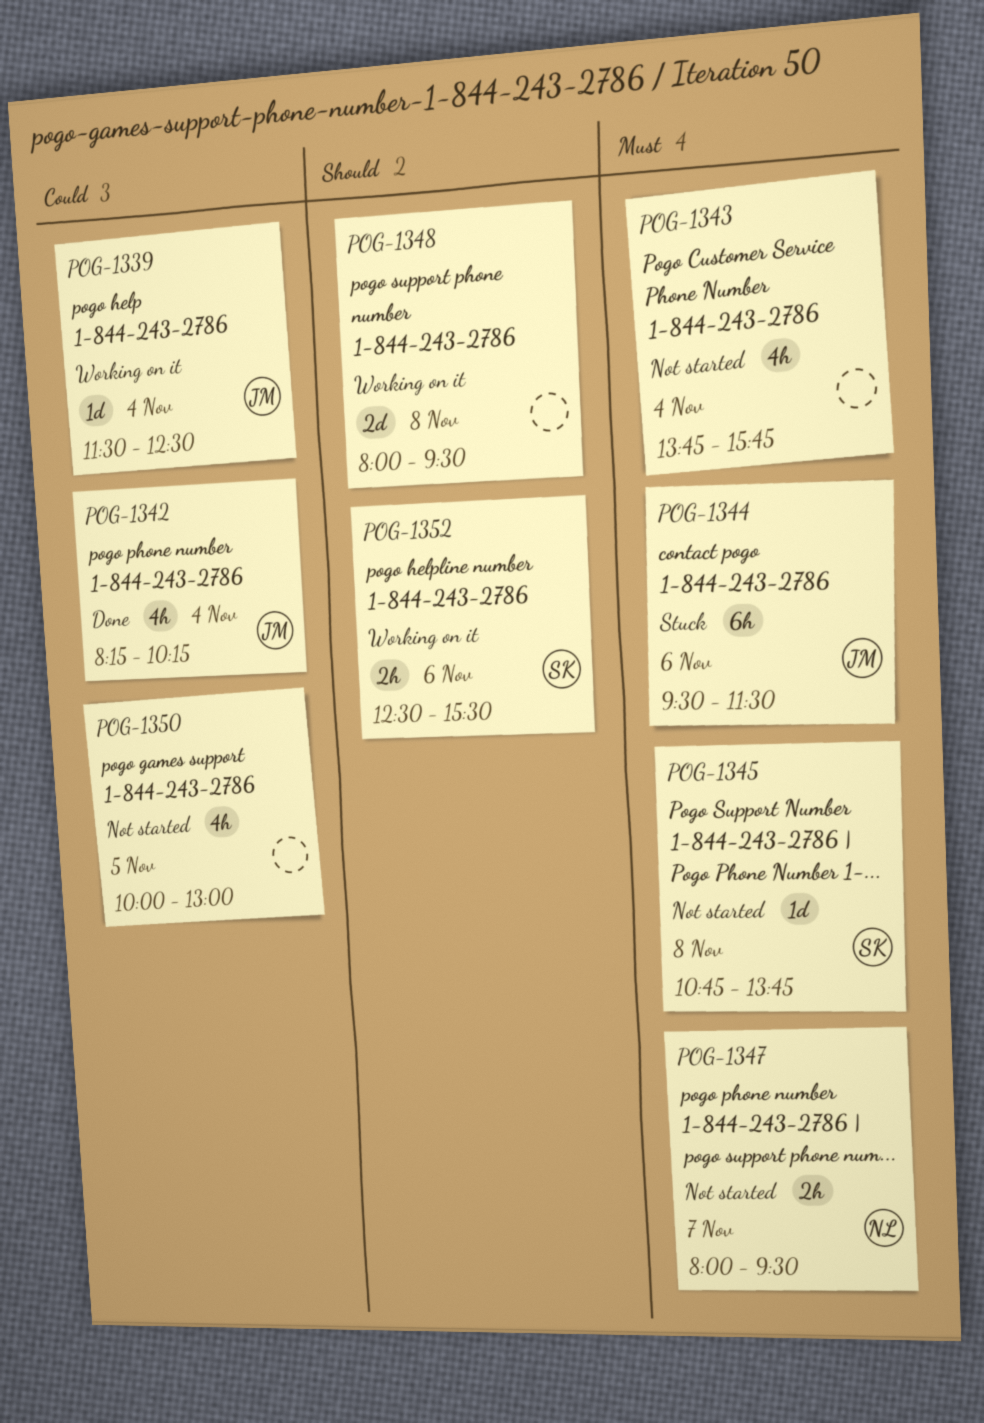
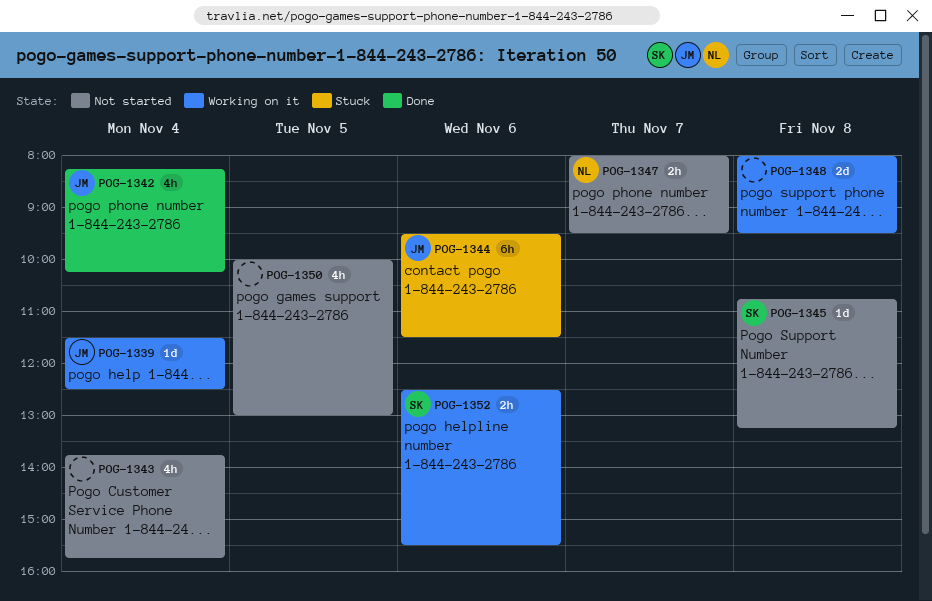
POG-1345, ends: 13:45 -> 13:15

